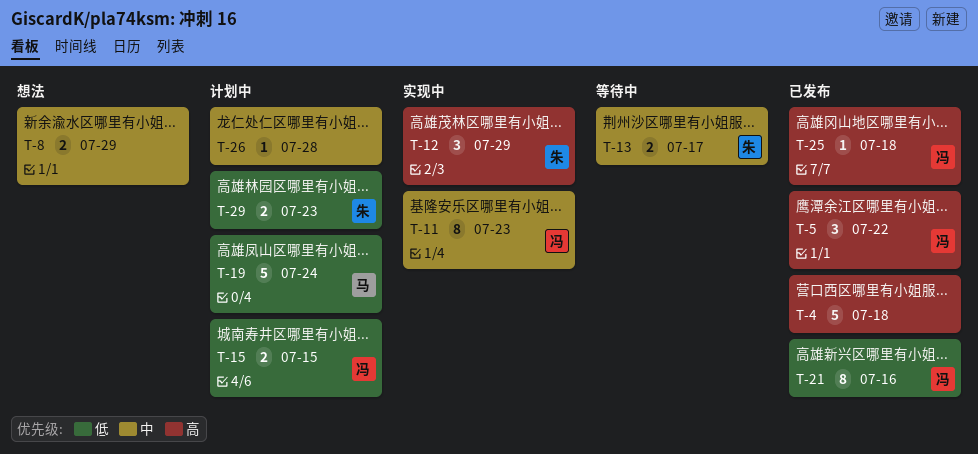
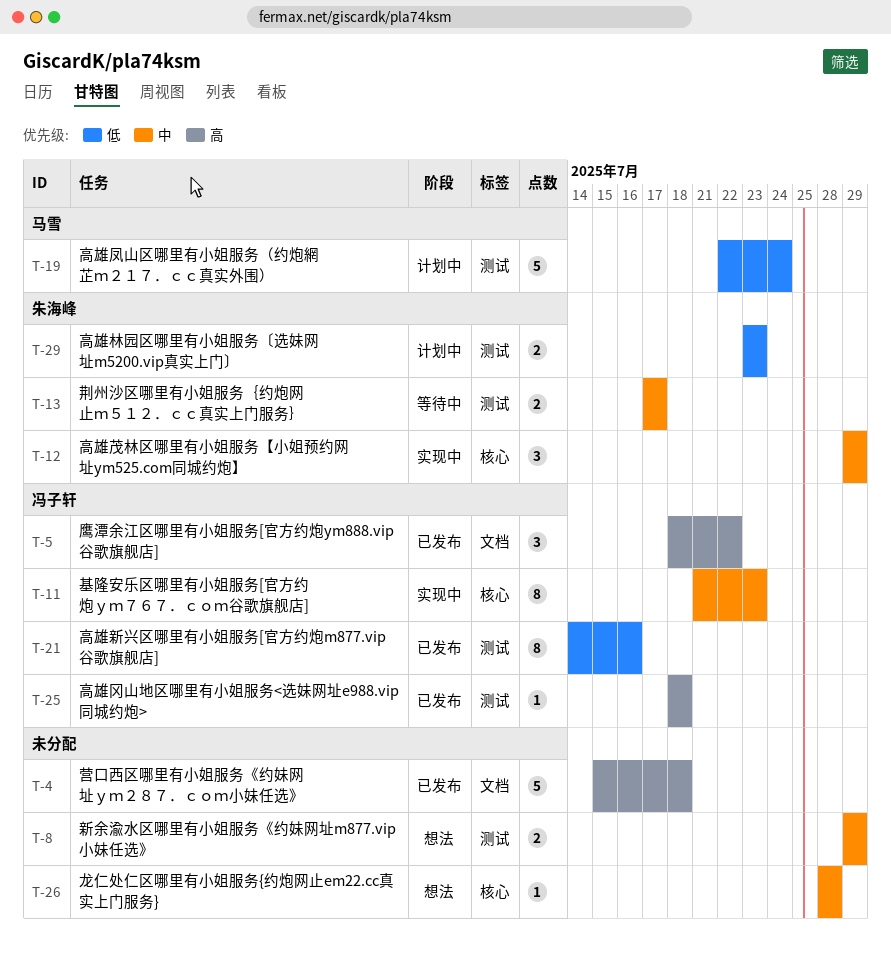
T-12, priority: 高 -> 中
T-15: present -> none
T-26, status: 计划中 -> 想法

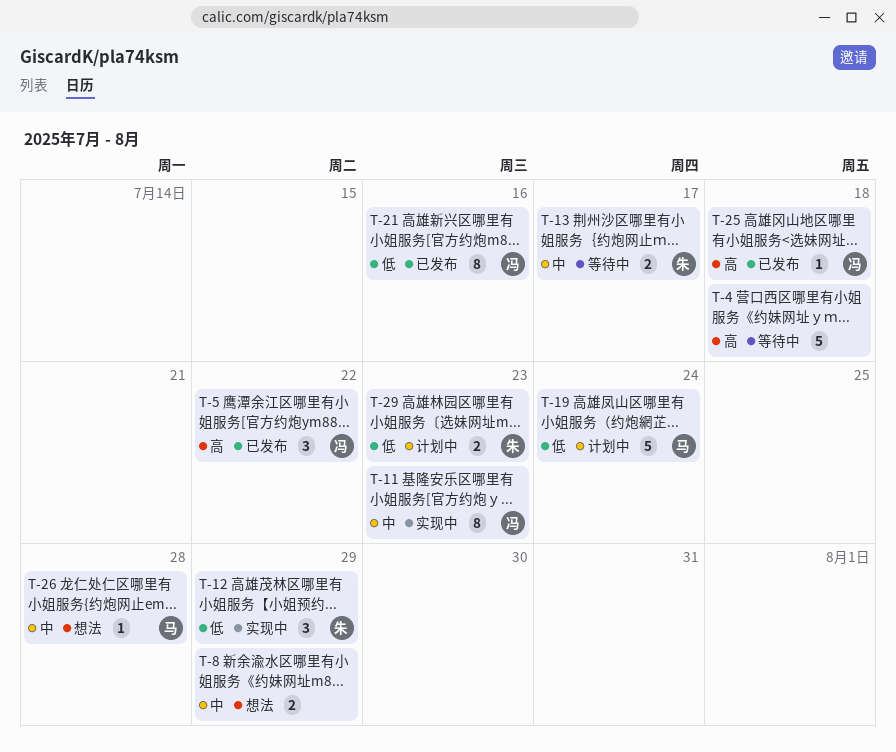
T-4, status: 已发布 -> 等待中
T-12, priority: 中 -> 低
T-26, owner: none -> 马雪

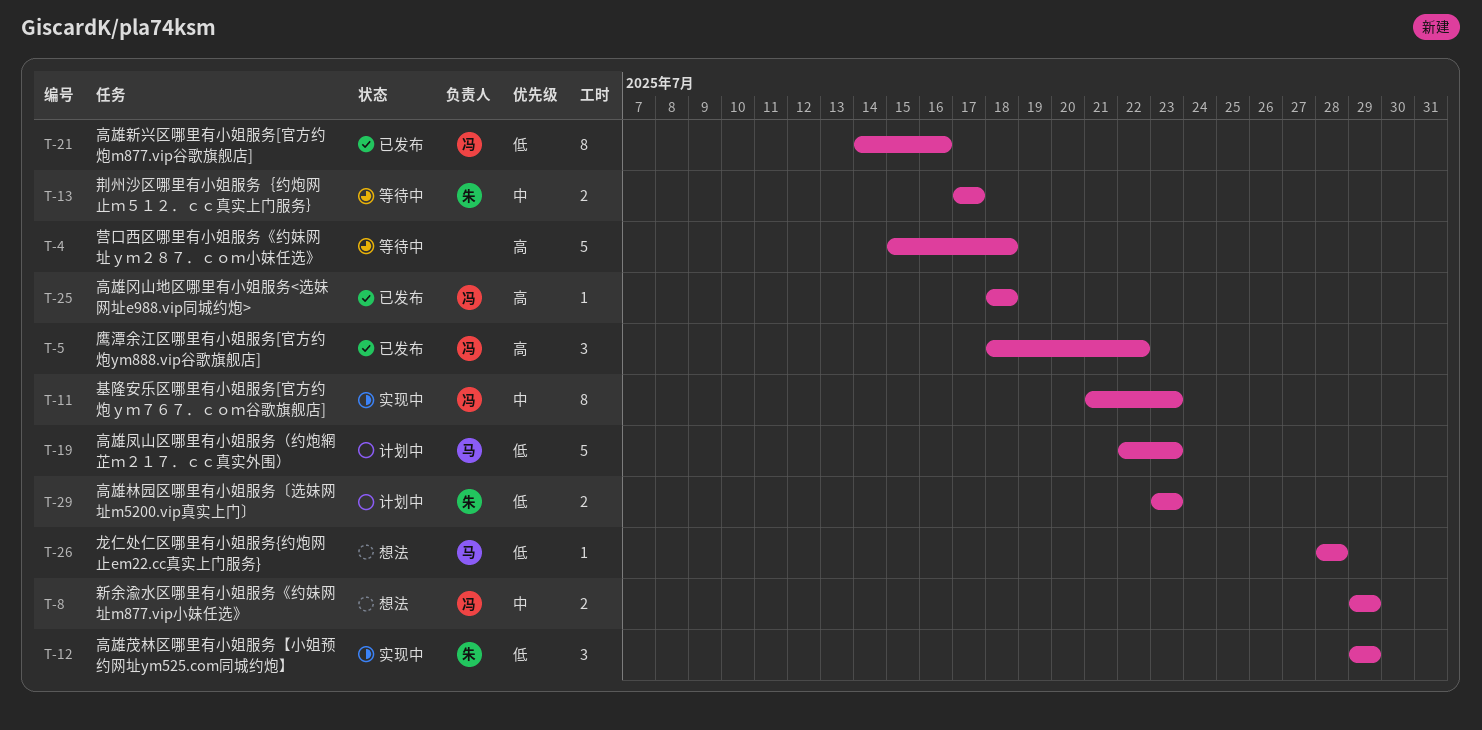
T-8, owner: none -> 冯
T-19, due: Jul 24 -> Jul 23
T-26, priority: 中 -> 低

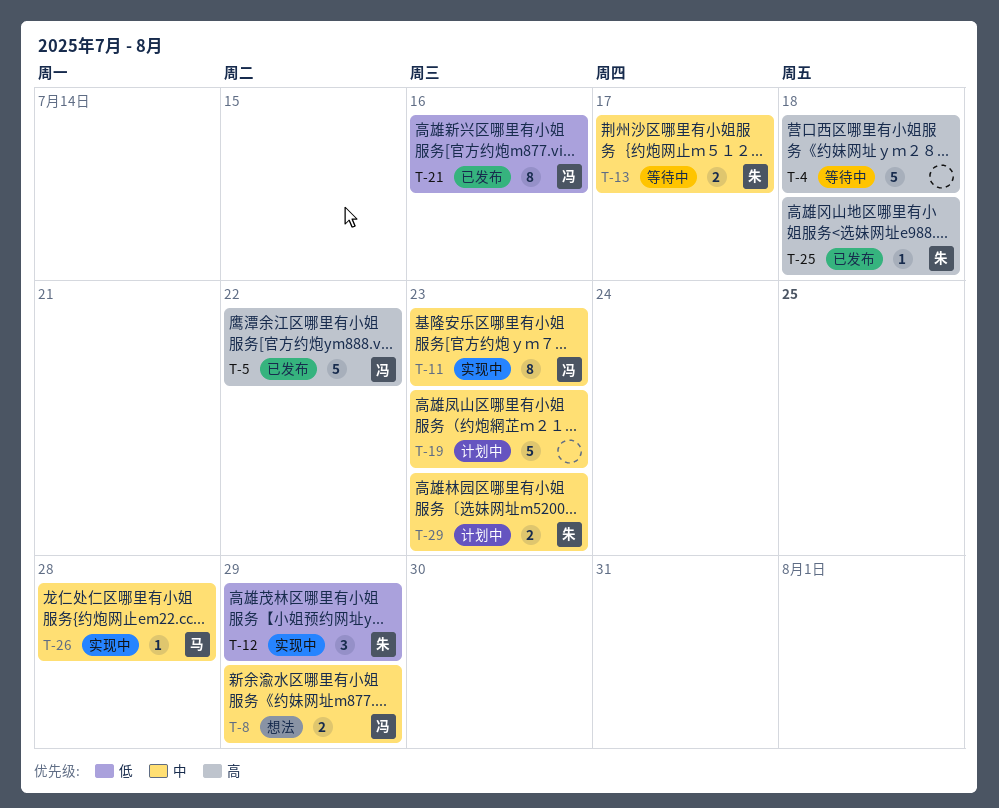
T-5, estimate: 3 -> 5
T-19, owner: 马 -> none
T-19, priority: 低 -> 中
T-25, owner: 冯 -> 朱
T-26, status: 想法 -> 实现中
T-26, priority: 低 -> 中
T-29, priority: 低 -> 中

